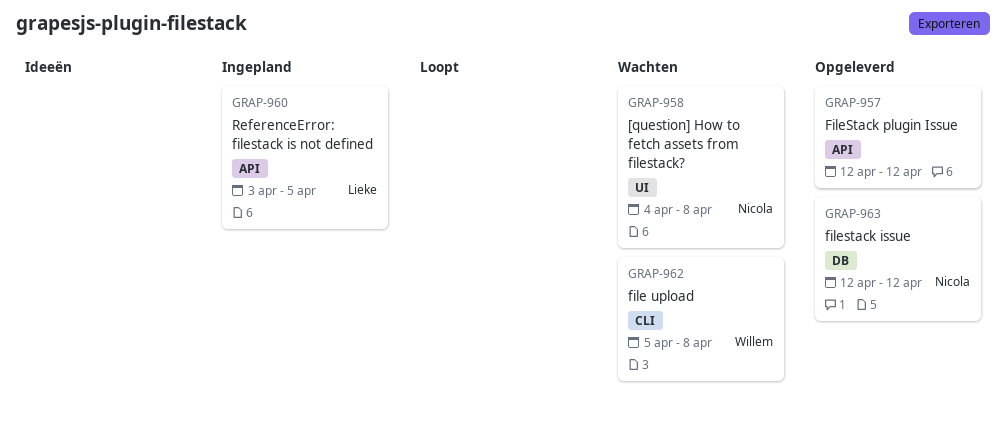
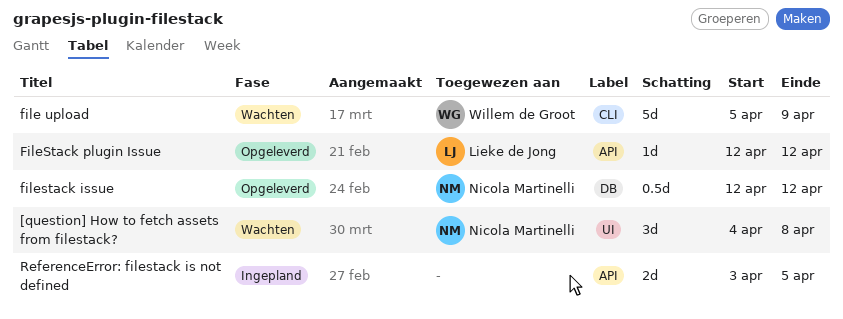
file upload, due: Apr 8 -> Apr 9
FileStack plugin Issue, owner: none -> Lieke de Jong
ReferenceError: filestack is not defined, owner: Lieke de Jong -> none

